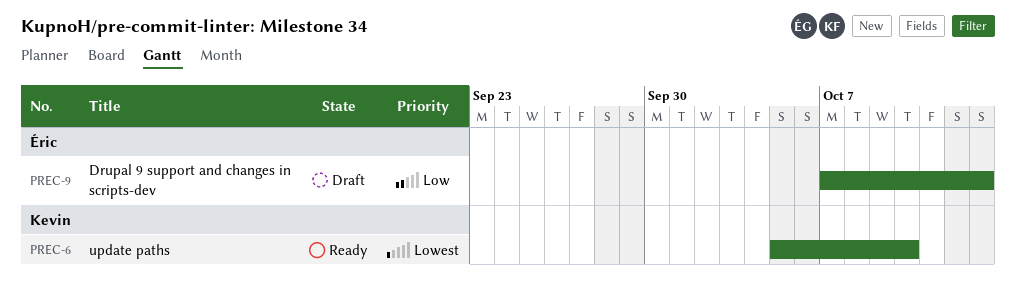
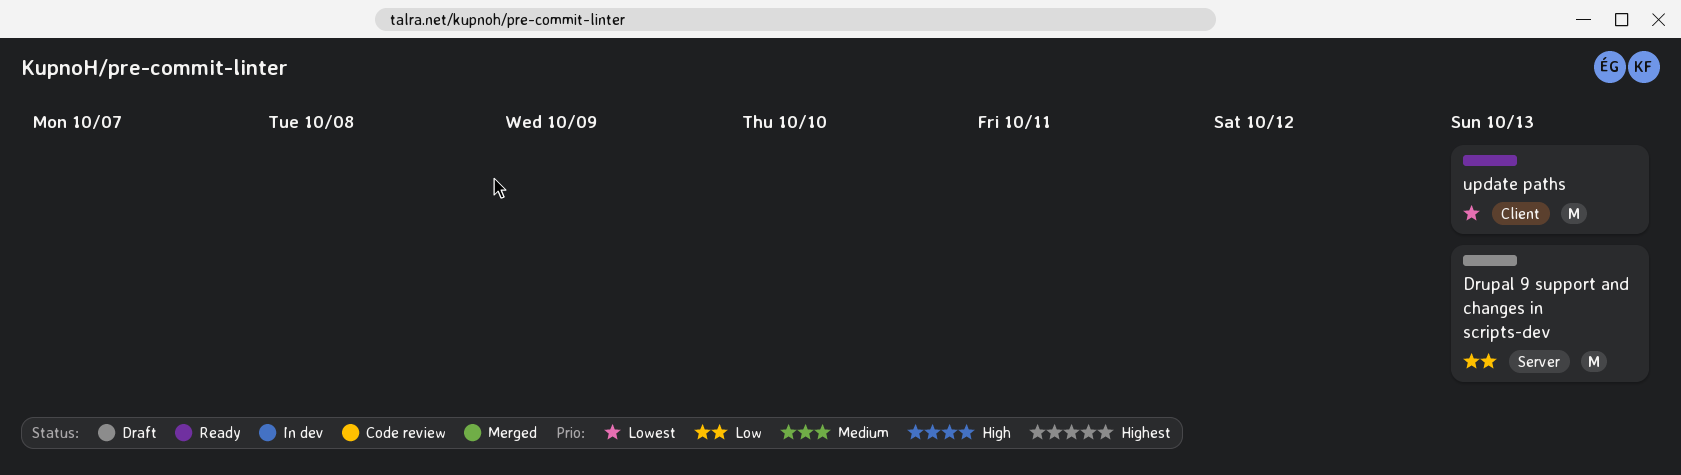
update paths, due: Oct 10 -> Oct 13

